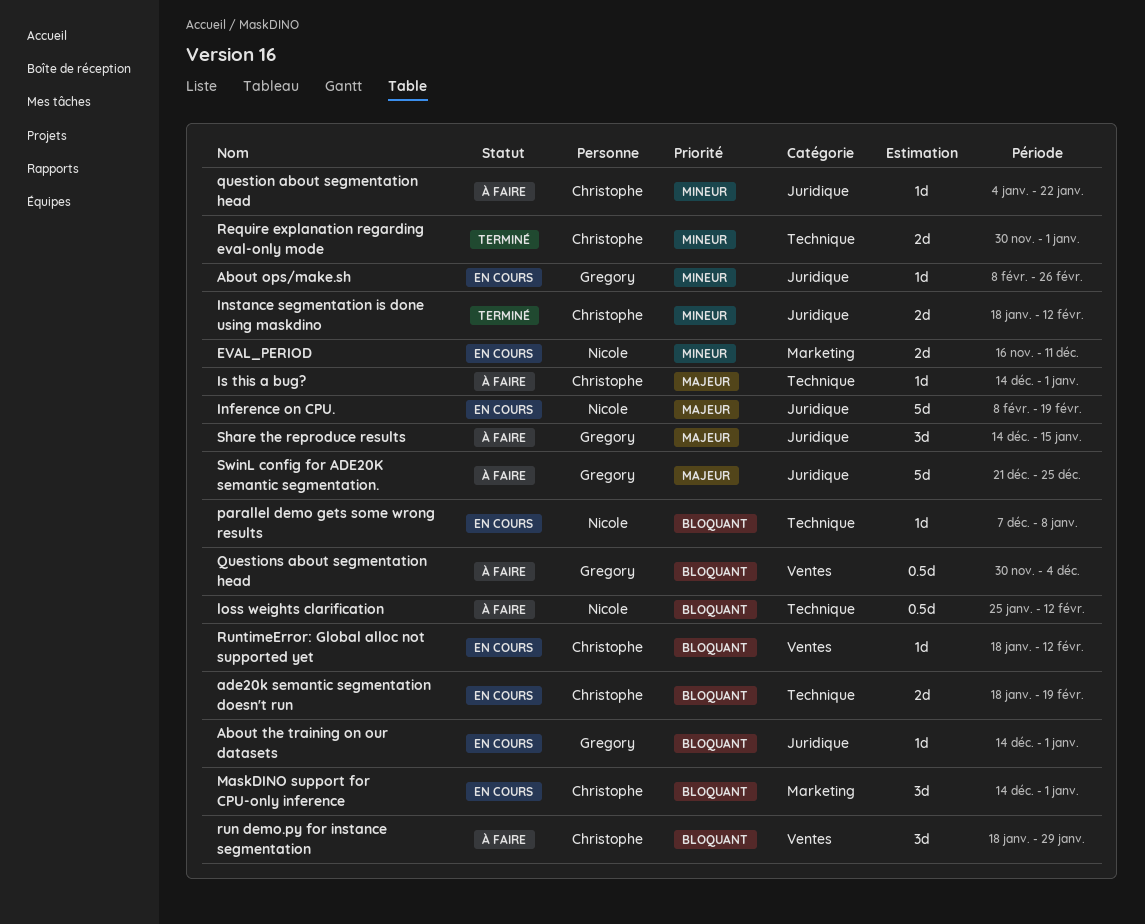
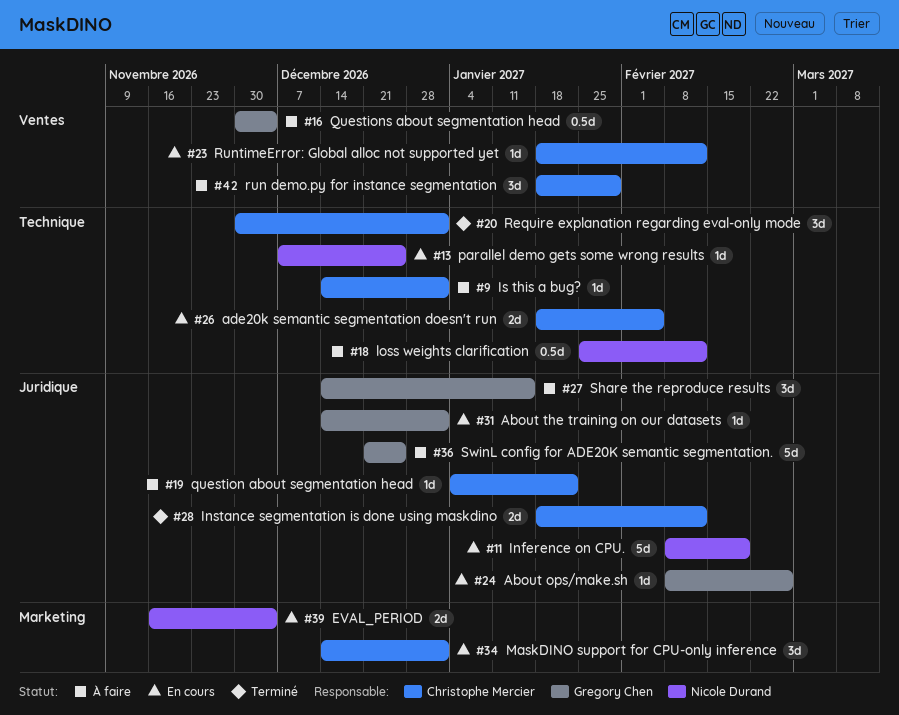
ade20k semantic segmentation doesn't run, due: Feb 19 -> Feb 5
EVAL_PERIOD, due: Dec 11 -> Dec 4
parallel demo gets some wrong results, due: Jan 8 -> Dec 25
Require explanation regarding eval-only mode, estimate: 2d -> 3d

